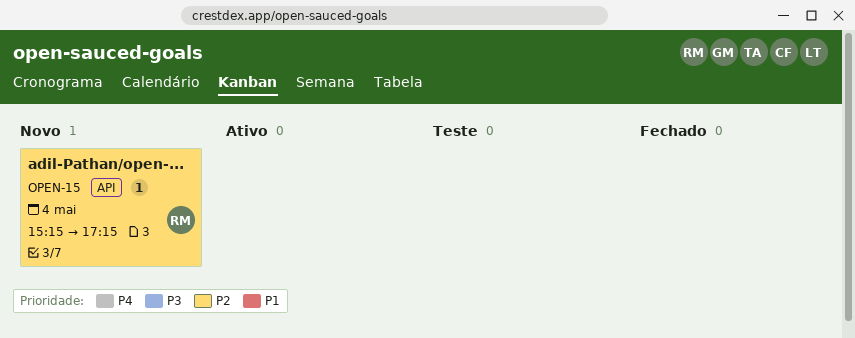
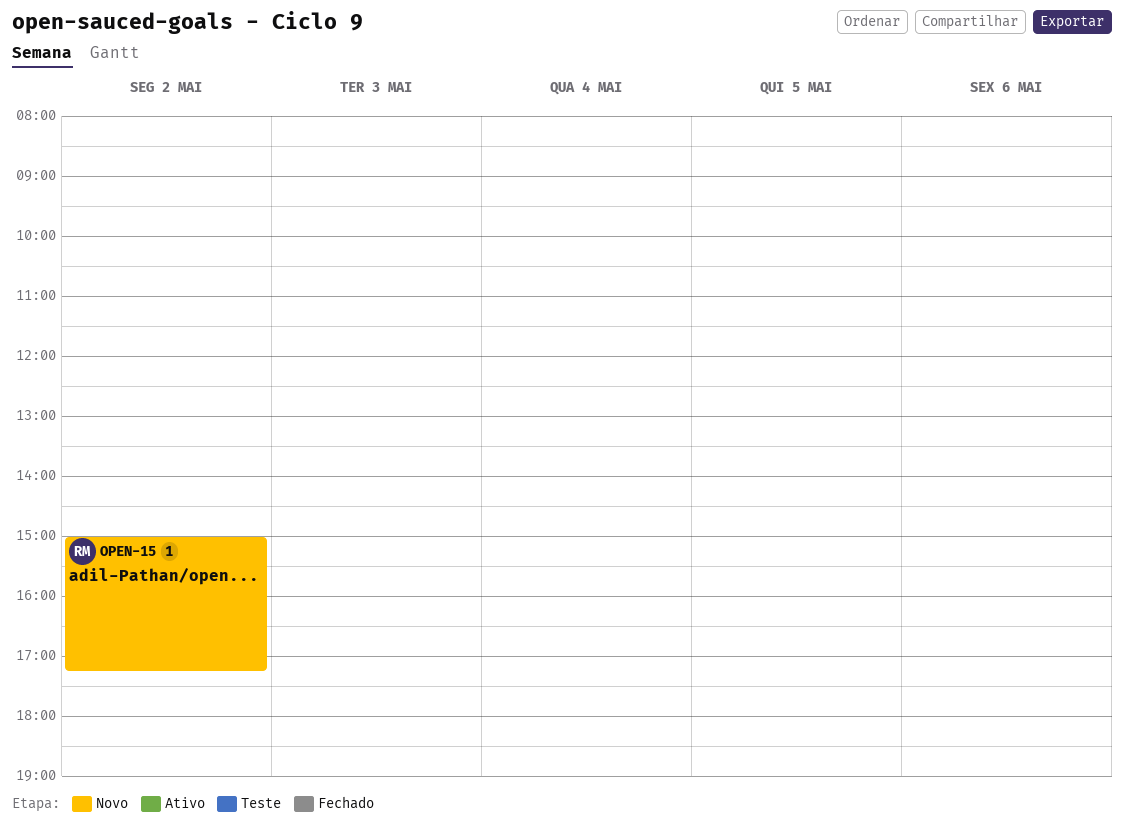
OPEN-15, day: May 4 -> May 2
OPEN-15, begins: 15:15 -> 15:00

